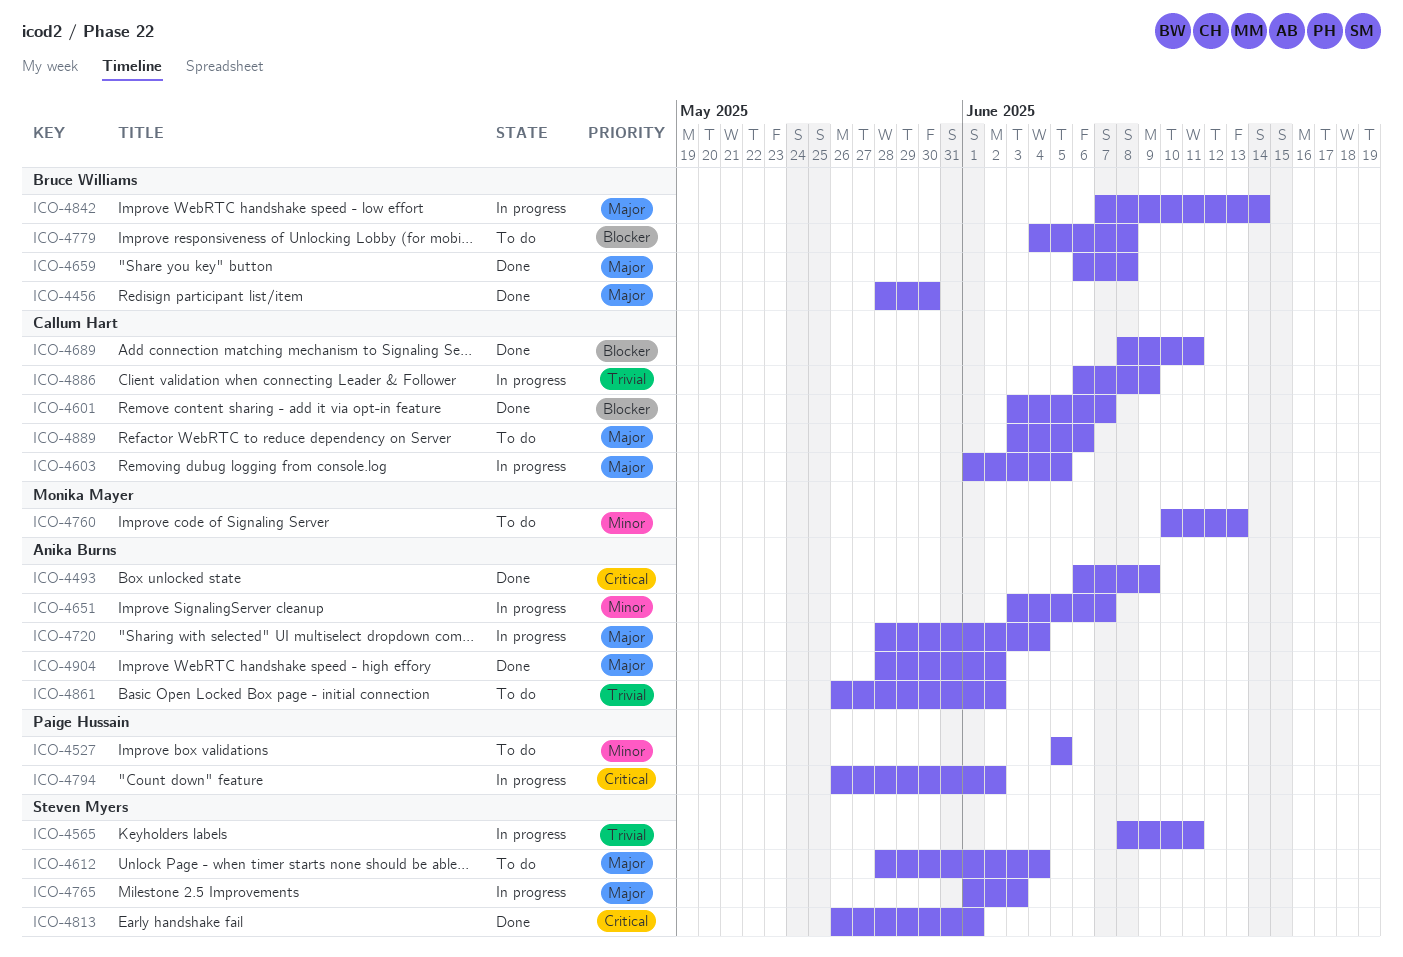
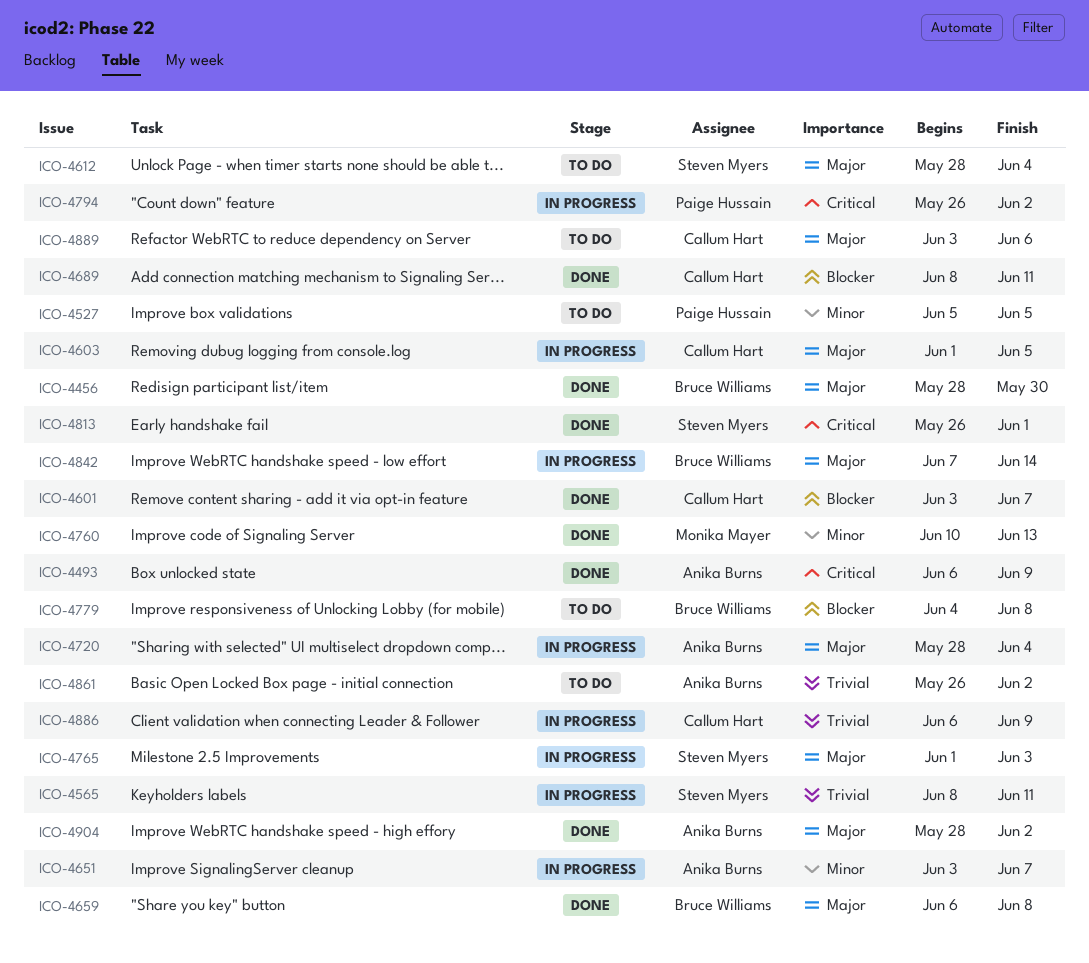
ICO-4760, status: To do -> Done

